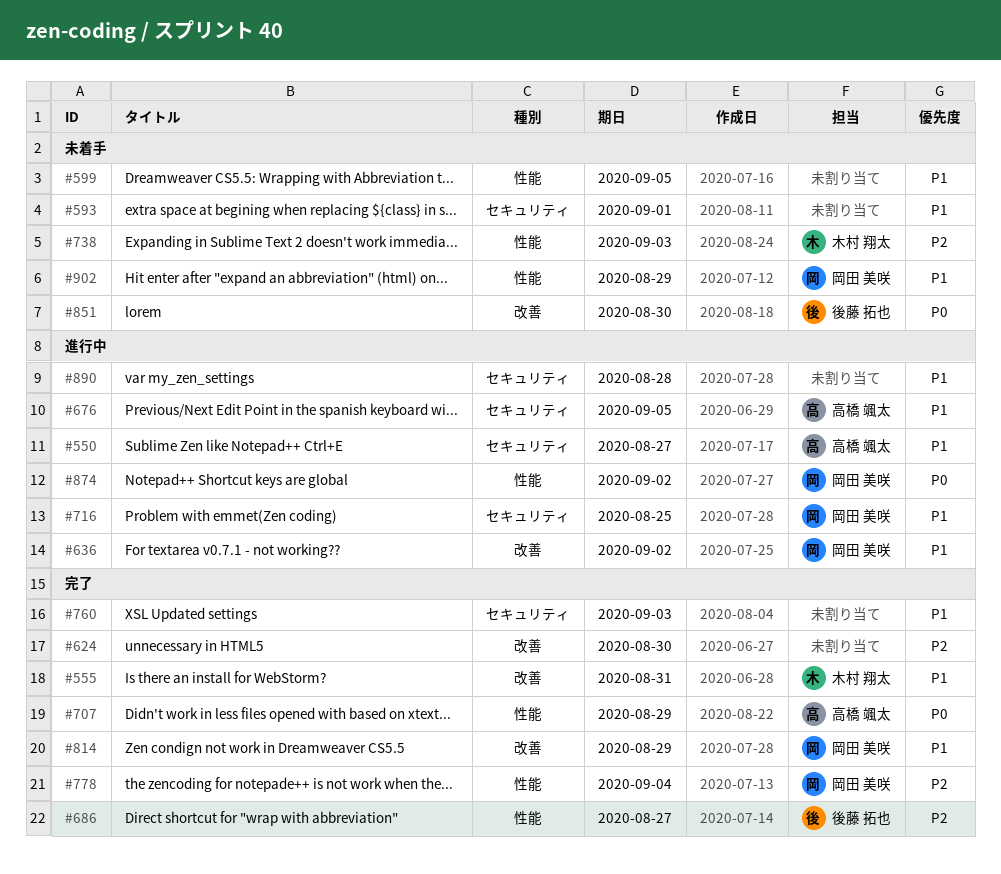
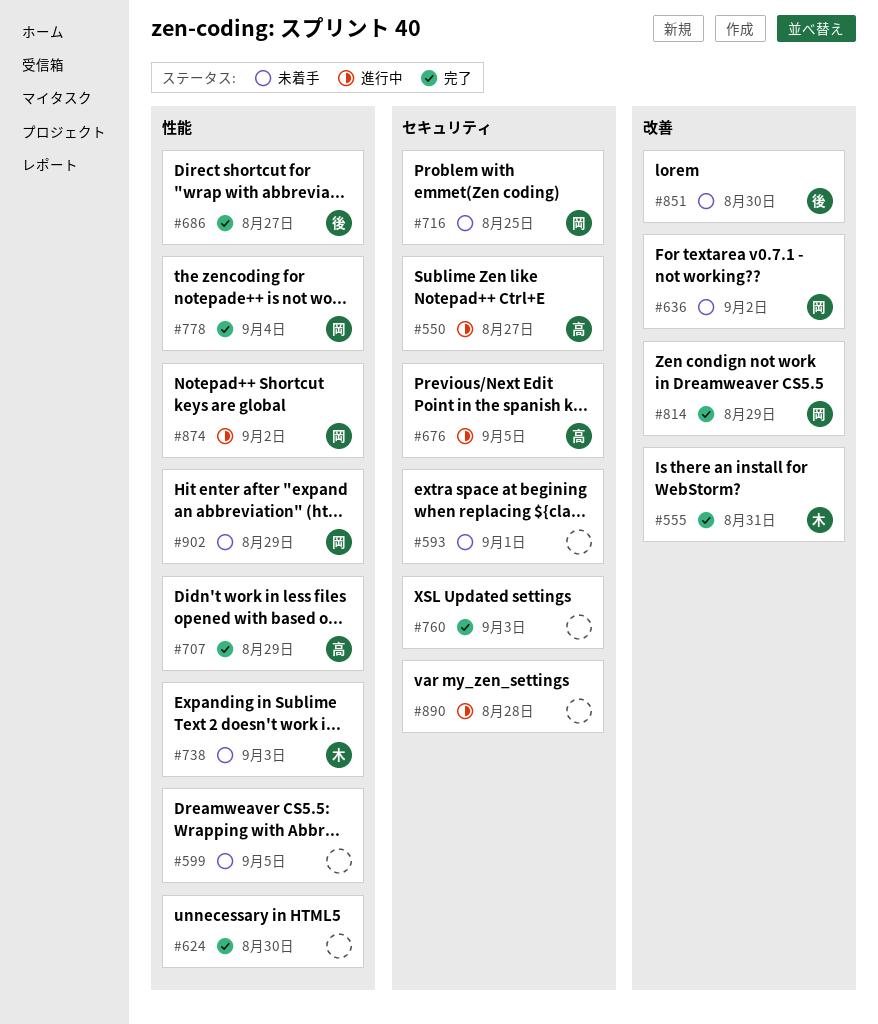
#624, label: 改善 -> 性能
#636, status: 進行中 -> 未着手
#716, status: 進行中 -> 未着手

